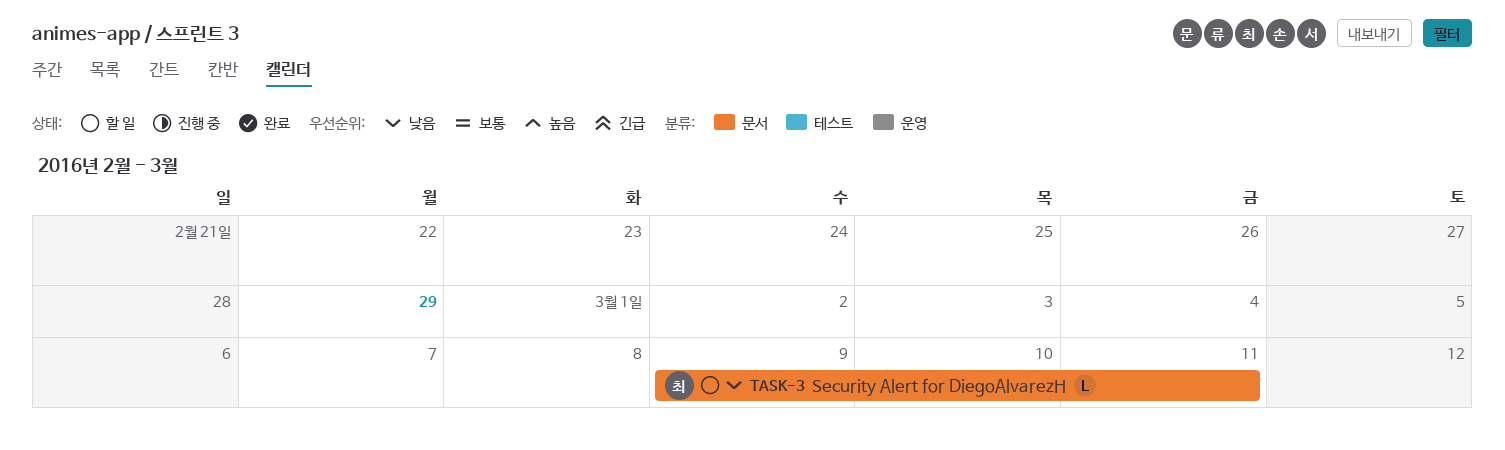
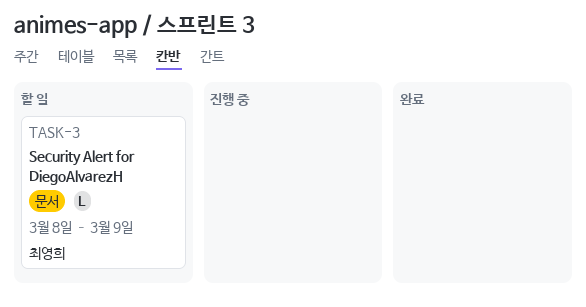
TASK-3, start: Mar 9 -> Mar 8
TASK-3, due: Mar 11 -> Mar 9

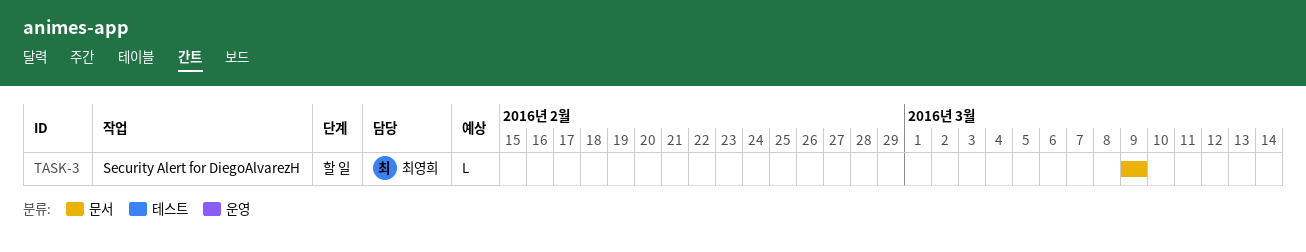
TASK-3, start: Mar 8 -> Mar 9

